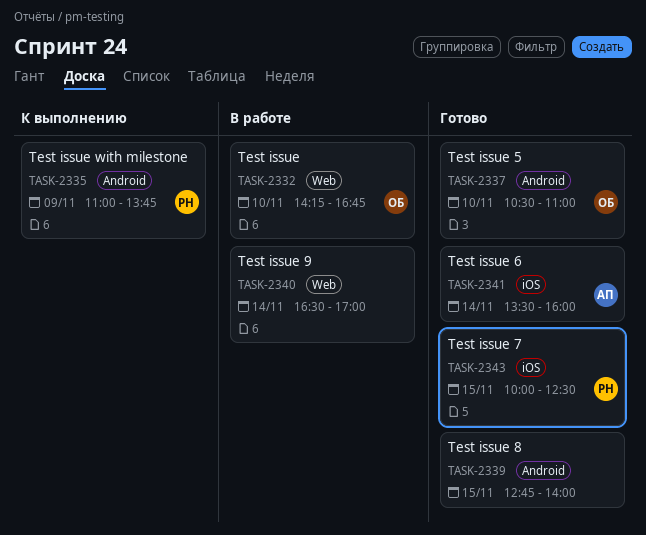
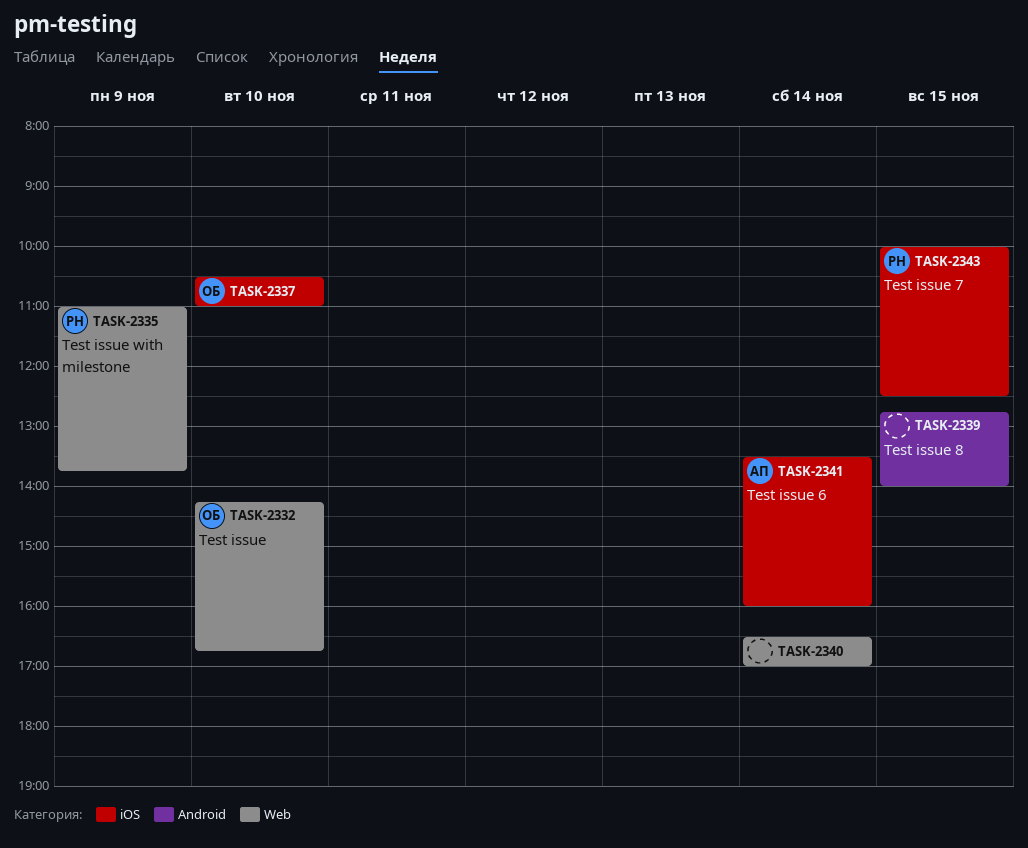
TASK-2335, label: Android -> Web
TASK-2337, label: Android -> iOS

